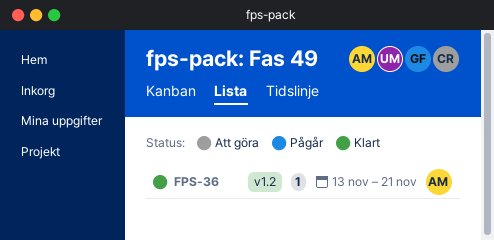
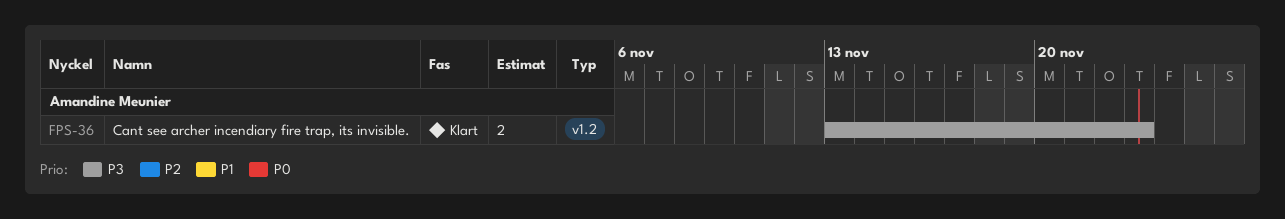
FPS-36, estimate: 1 -> 2
FPS-36, due: Nov 21 -> Nov 23

